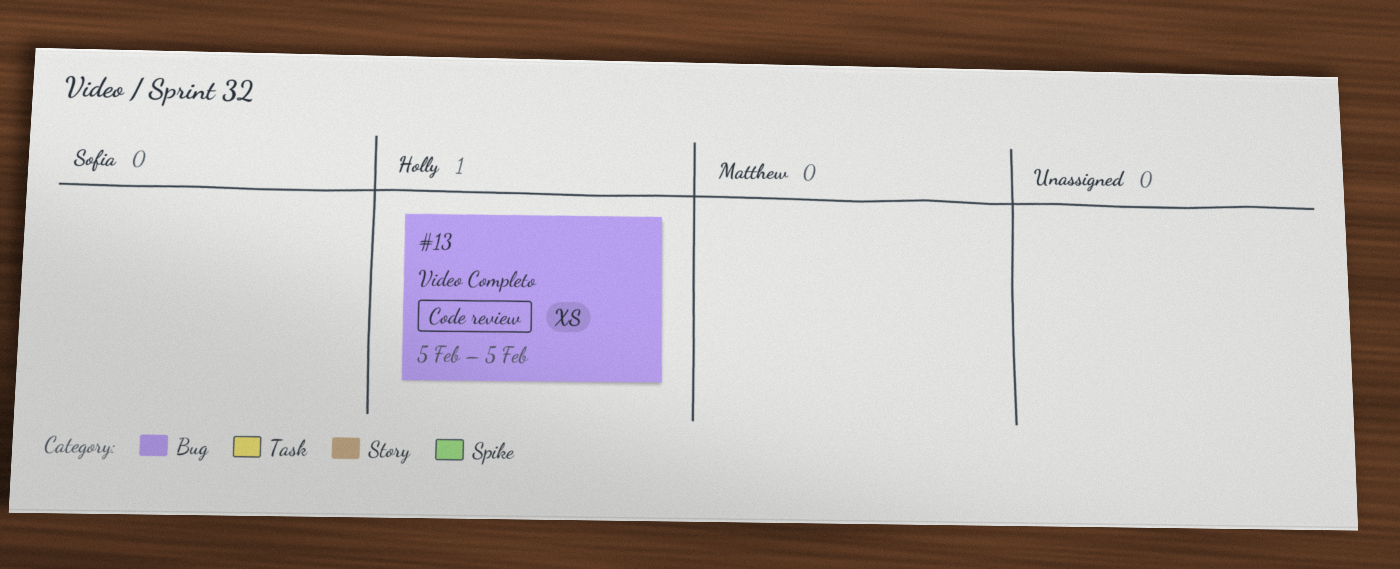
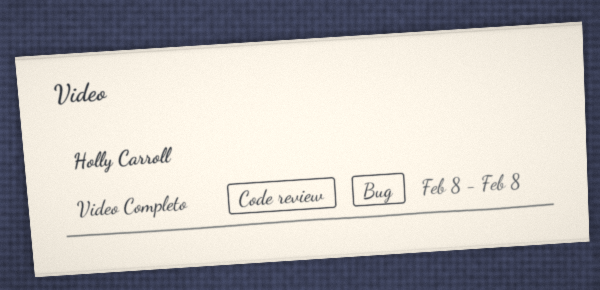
Video Completo, start: Feb 5 -> Feb 8
Video Completo, due: Feb 5 -> Feb 8

